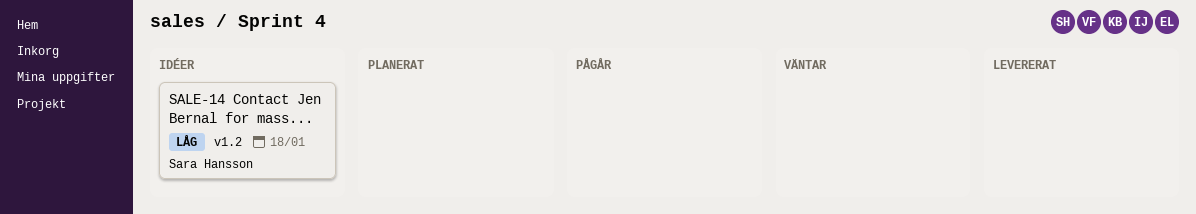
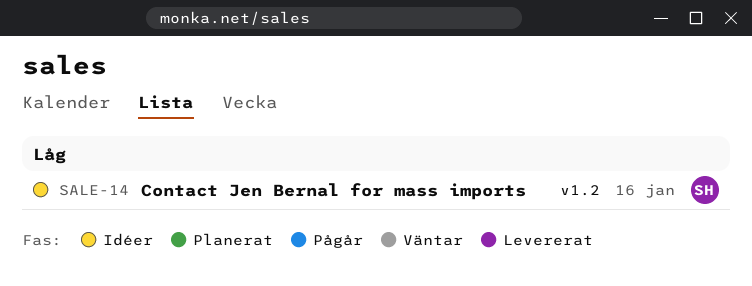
SALE-14, due: Jan 18 -> Jan 16

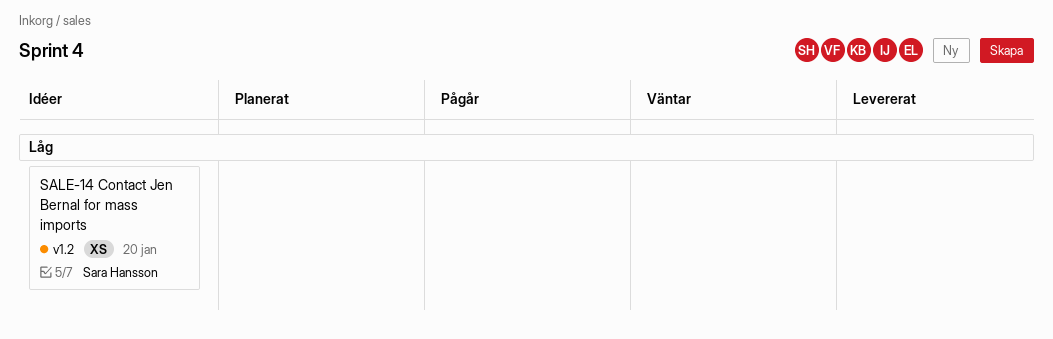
SALE-14, due: Jan 16 -> Jan 20

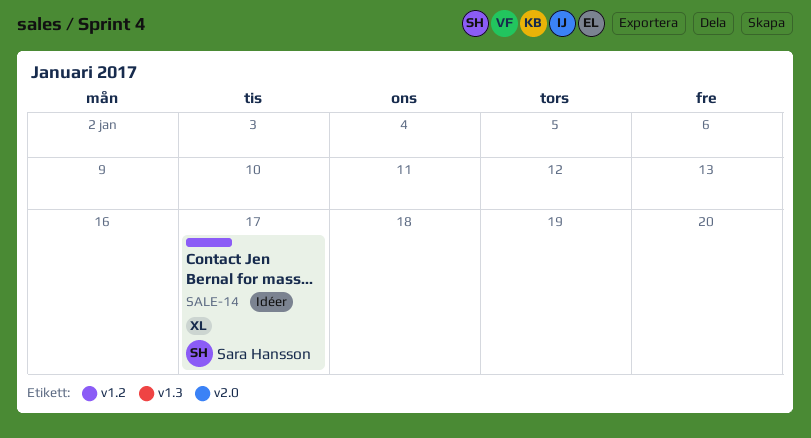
SALE-14, estimate: XS -> XL
SALE-14, due: Jan 20 -> Jan 17

